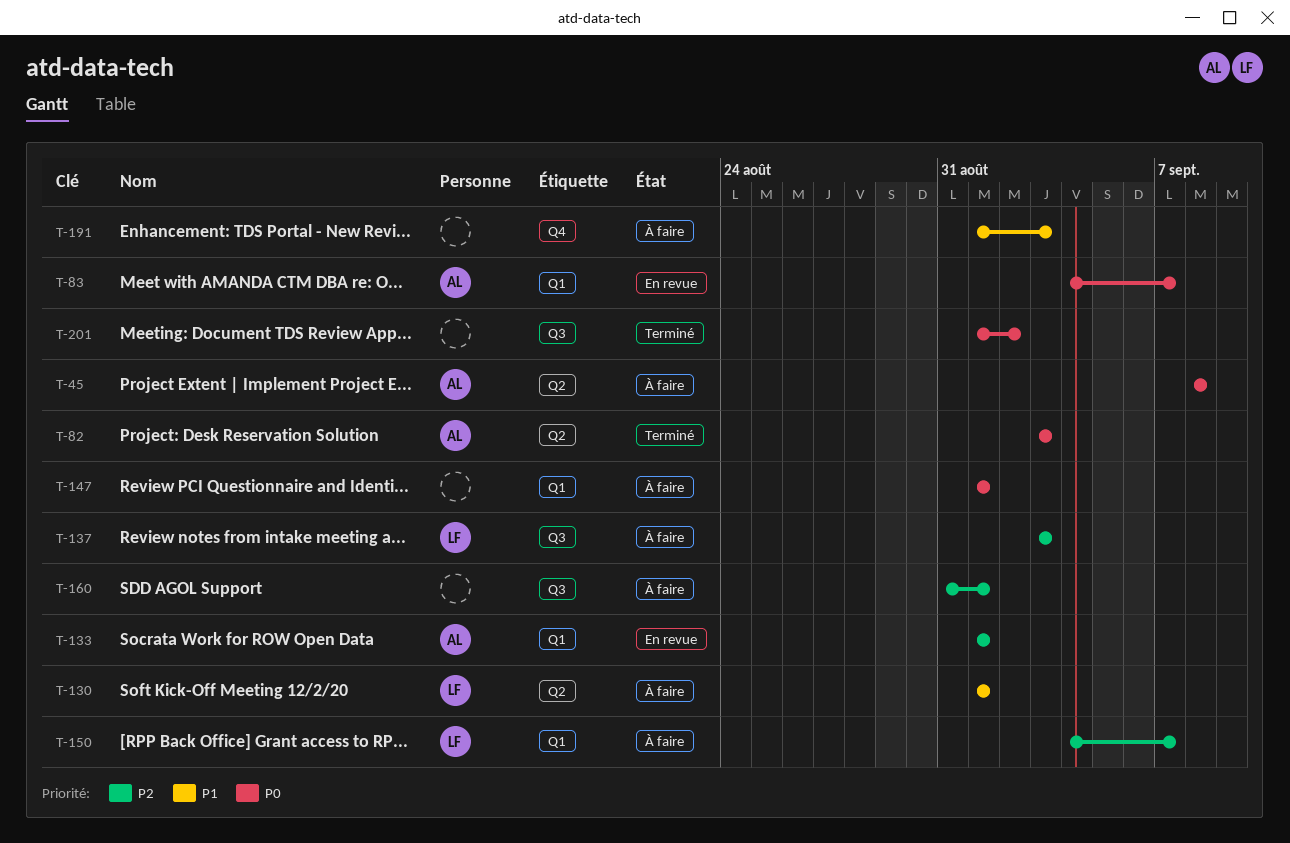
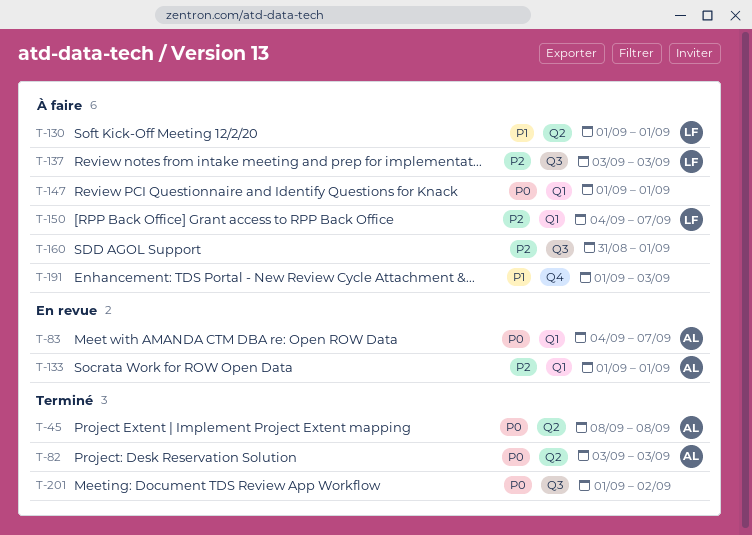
T-45, status: À faire -> Terminé

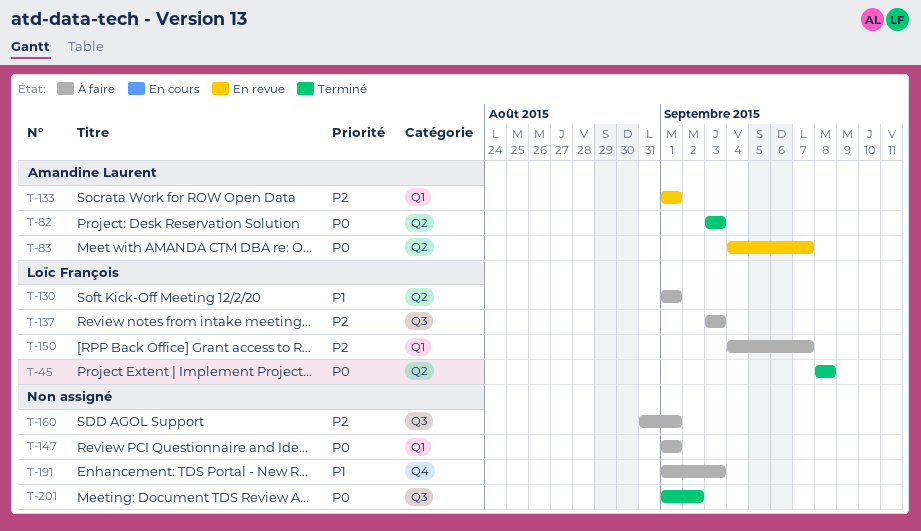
T-45, owner: Amandine Laurent -> Loïc François
T-83, label: Q1 -> Q2

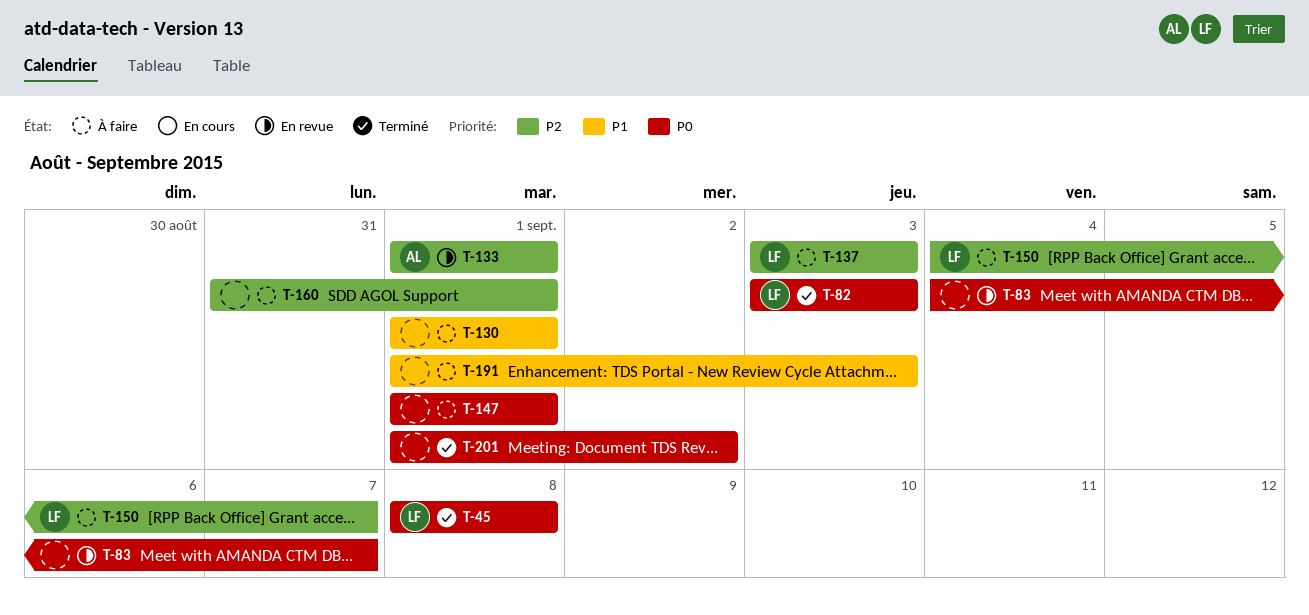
T-82, owner: Amandine Laurent -> Loïc François
T-83, owner: Amandine Laurent -> none
T-130, owner: Loïc François -> none

